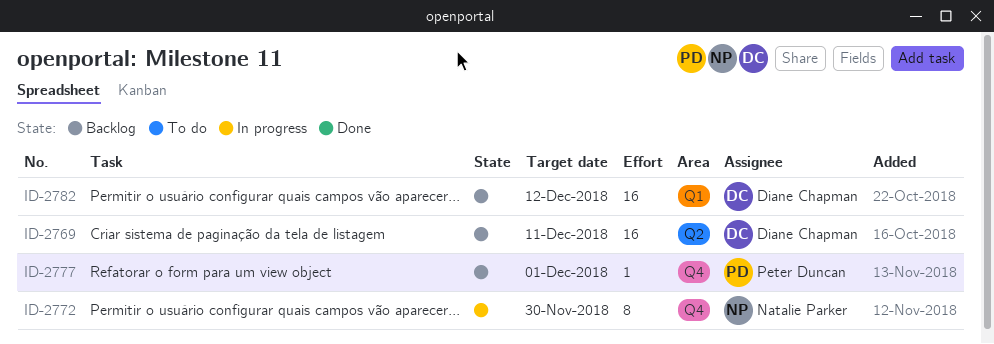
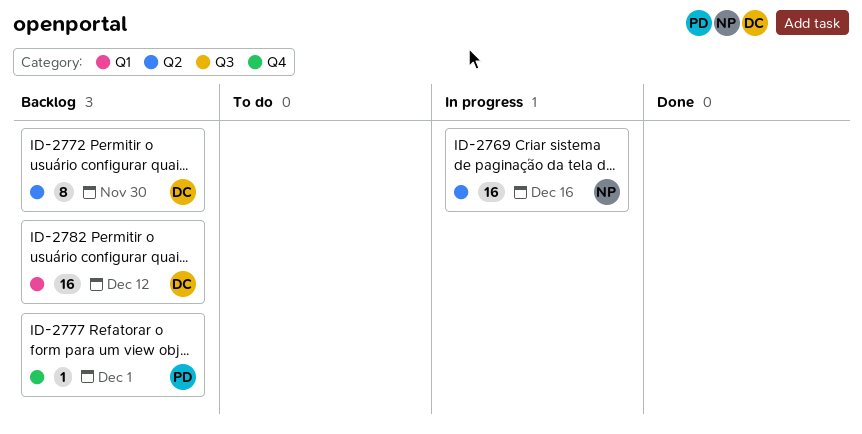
ID-2769, status: Backlog -> In progress
ID-2769, owner: Diane Chapman -> Natalie Parker
ID-2769, due: Dec 11 -> Dec 16
ID-2772, status: In progress -> Backlog
ID-2772, owner: Natalie Parker -> Diane Chapman
ID-2772, label: Q4 -> Q2

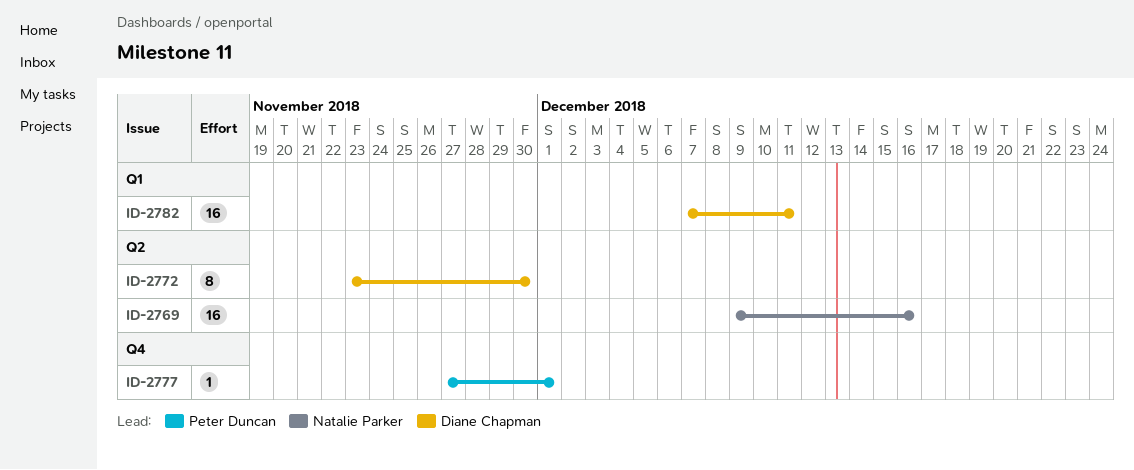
ID-2782, due: Dec 12 -> Dec 11

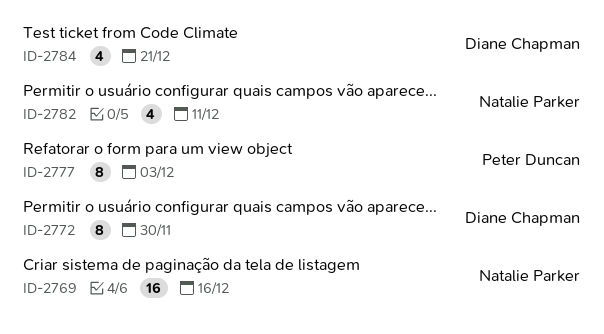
ID-2777, estimate: 1 -> 8
ID-2777, due: Dec 1 -> Dec 3
ID-2782, owner: Diane Chapman -> Natalie Parker
ID-2782, estimate: 16 -> 4
ID-2784: none -> present

